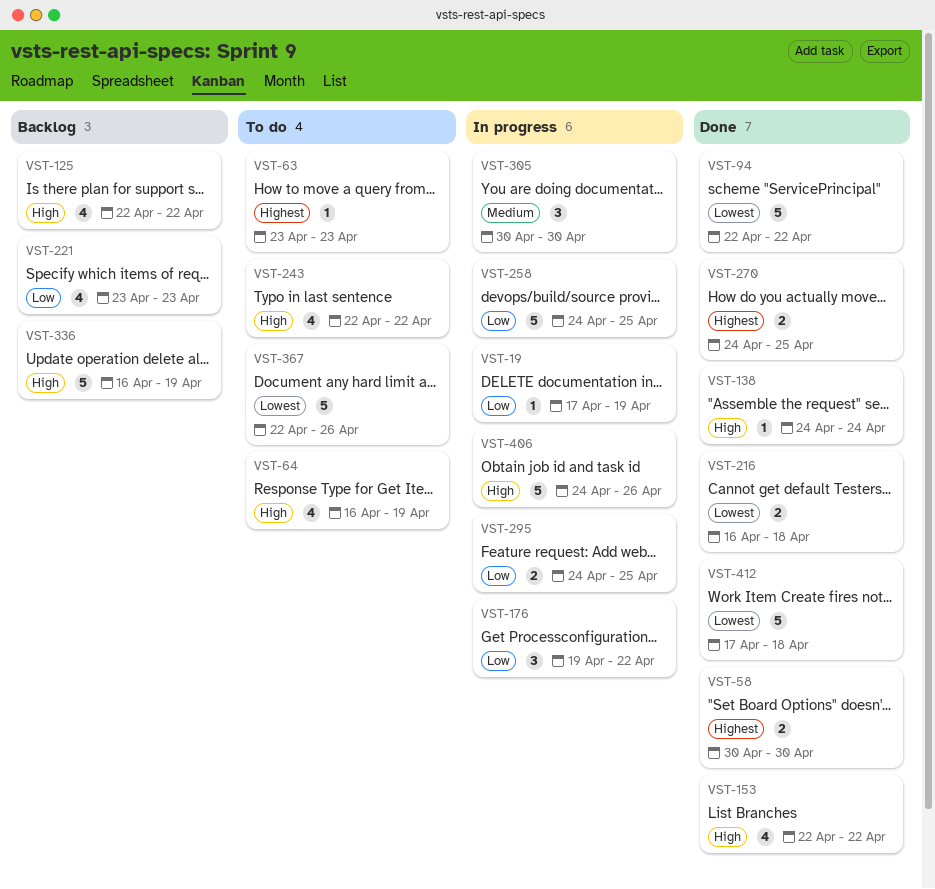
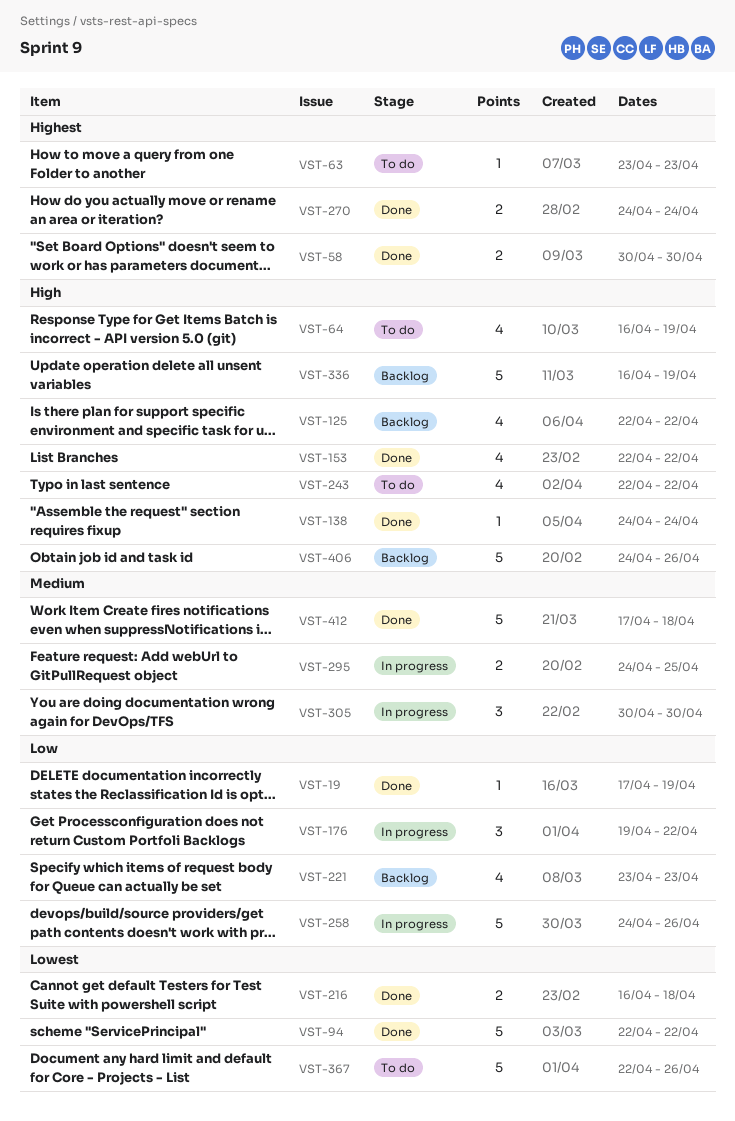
VST-19, status: In progress -> Done
VST-258, due: Apr 25 -> Apr 26
VST-270, due: Apr 25 -> Apr 24
VST-295, priority: Low -> Medium
VST-406, status: In progress -> Backlog
VST-412, priority: Lowest -> Medium

